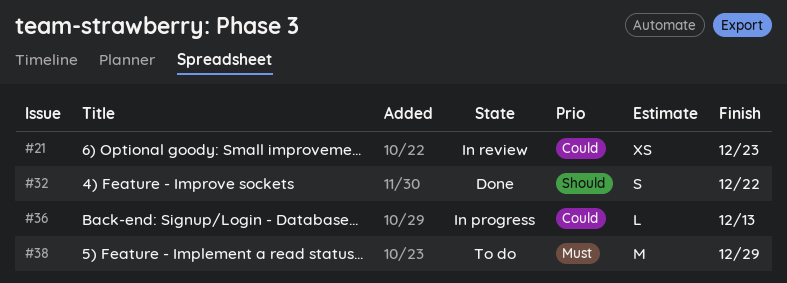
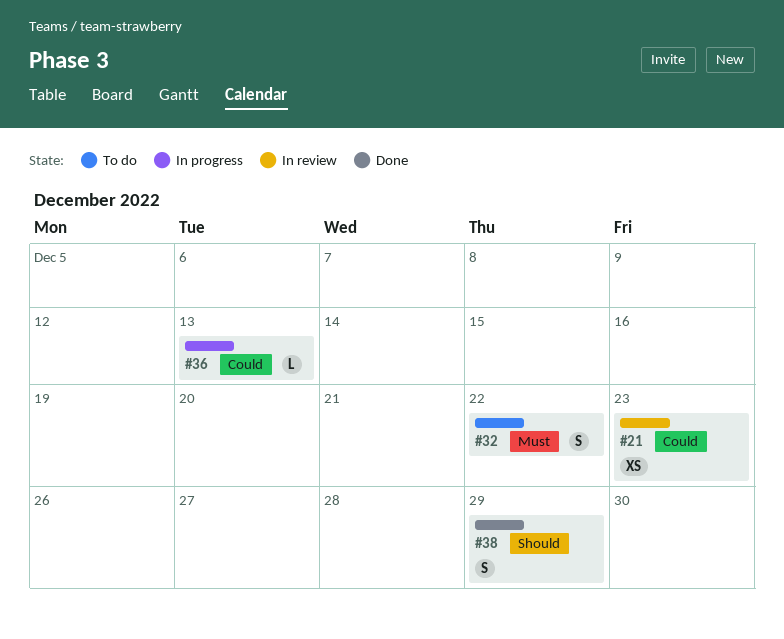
#32, status: Done -> To do
#32, priority: Should -> Must
#38, status: To do -> Done
#38, priority: Must -> Should
#38, estimate: M -> S

